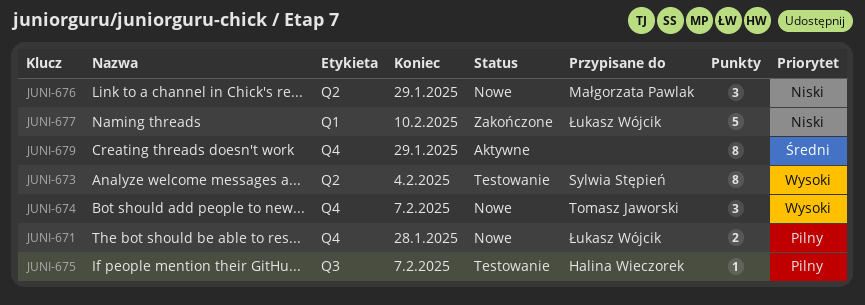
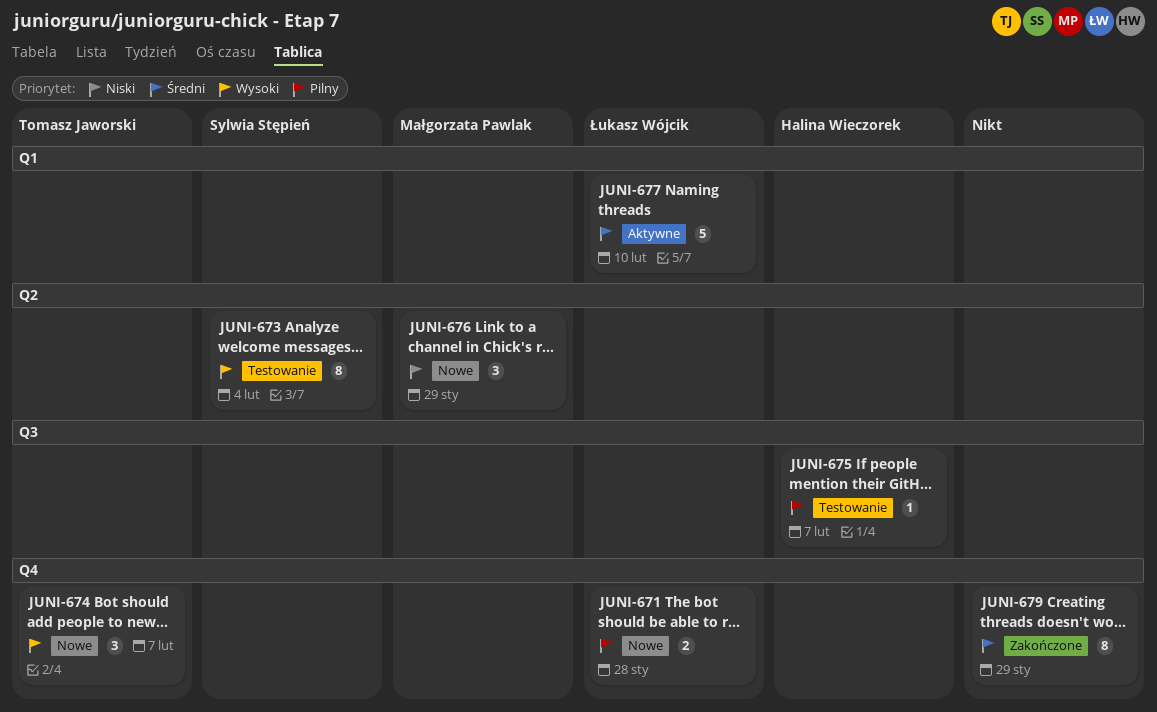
JUNI-677, status: Zakończone -> Aktywne
JUNI-677, priority: Niski -> Średni
JUNI-679, status: Aktywne -> Zakończone

